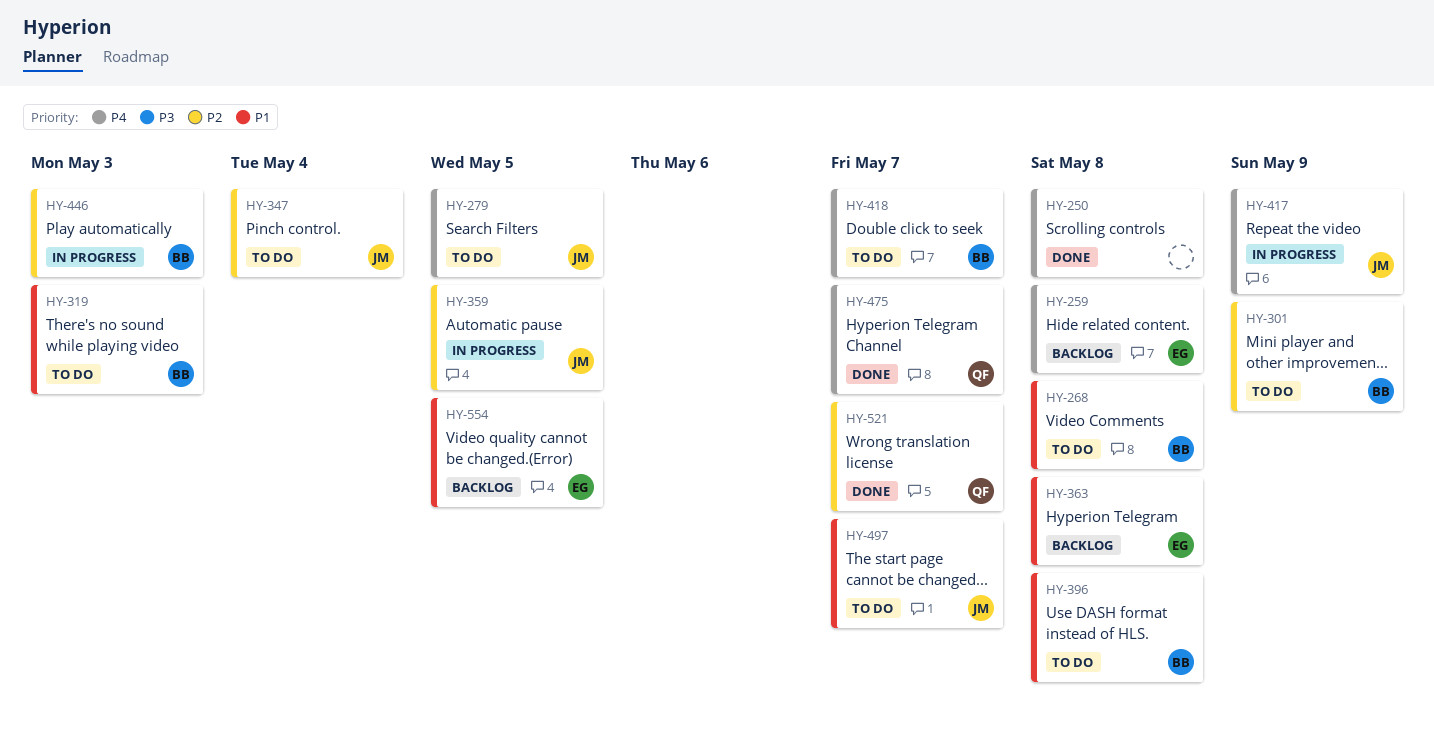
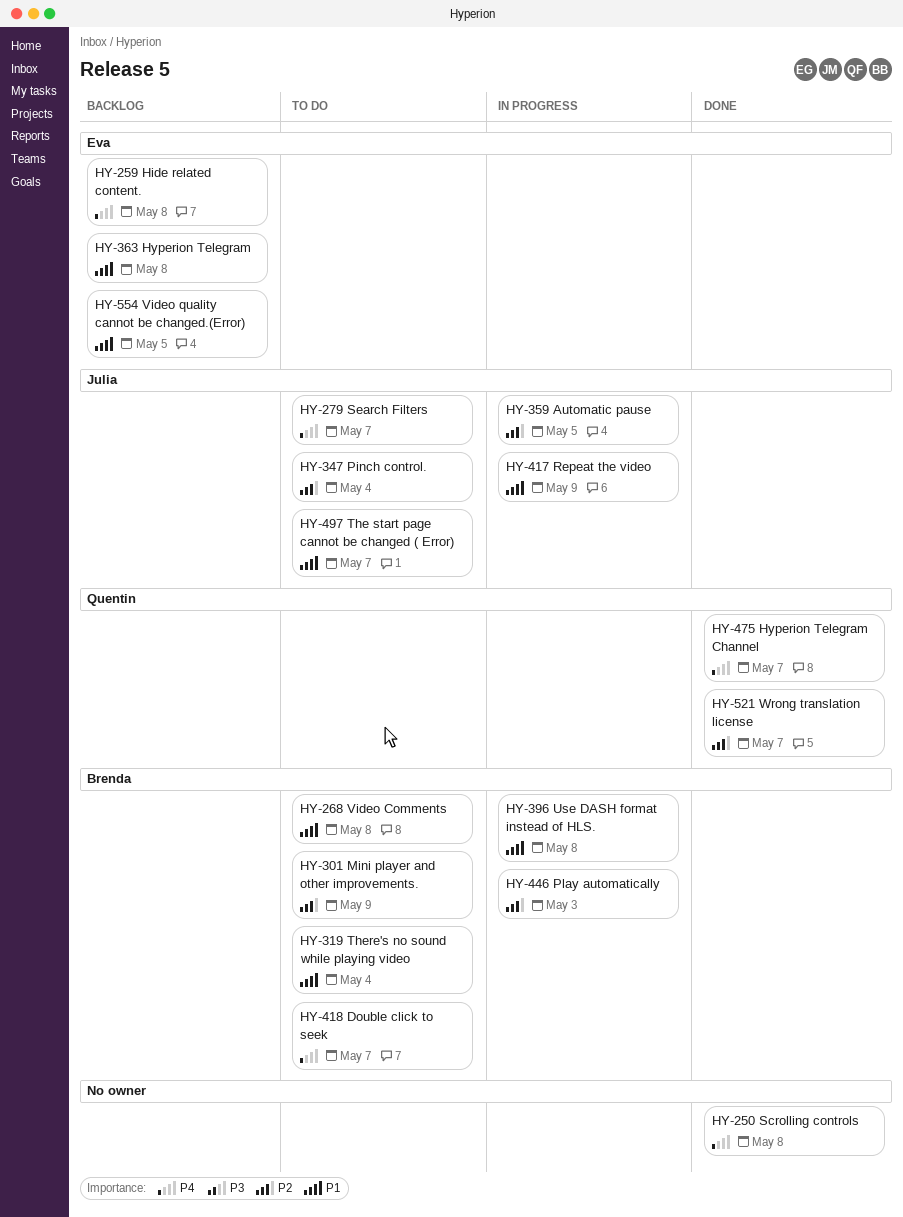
HY-279, due: May 5 -> May 7
HY-319, due: May 3 -> May 4
HY-396, status: To do -> In progress
HY-417, priority: P4 -> P1

